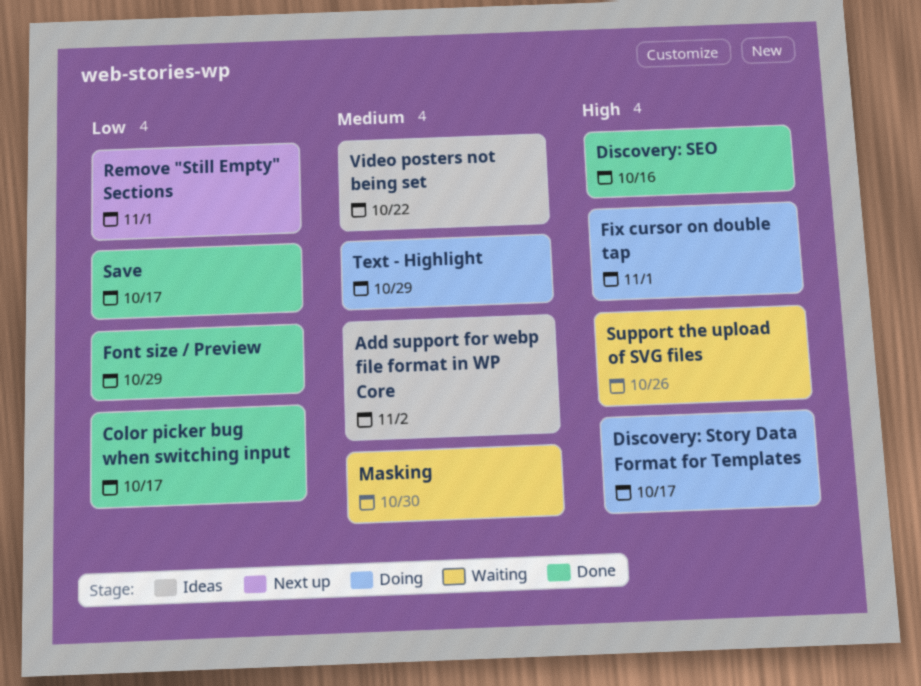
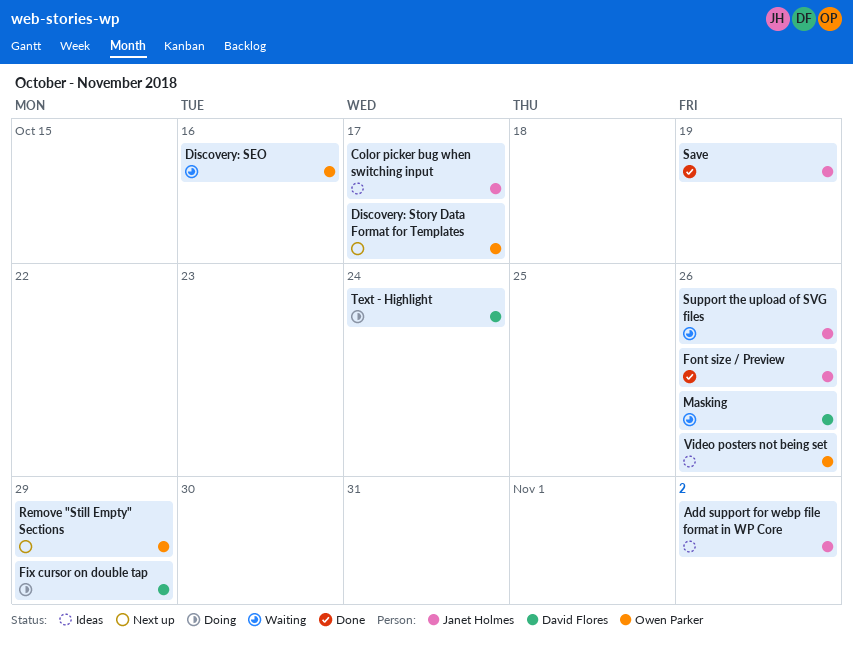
Color picker bug when switching input, status: Done -> Ideas
Discovery: SEO, status: Done -> Waiting
Discovery: Story Data Format for Templates, status: Doing -> Next up
Fix cursor on double tap, due: Nov 1 -> Oct 29
Font size / Preview, due: Oct 29 -> Oct 26
Masking, due: Oct 30 -> Oct 26
Remove "Still Empty" Sections, due: Nov 1 -> Oct 29
Save, due: Oct 17 -> Oct 19
Text - Highlight, due: Oct 29 -> Oct 24
Video posters not being set, due: Oct 22 -> Oct 26

